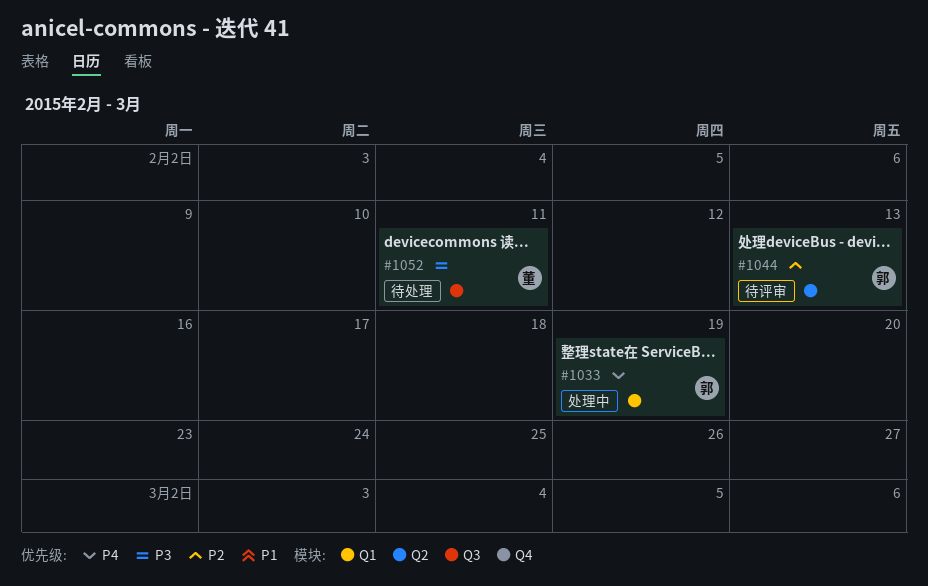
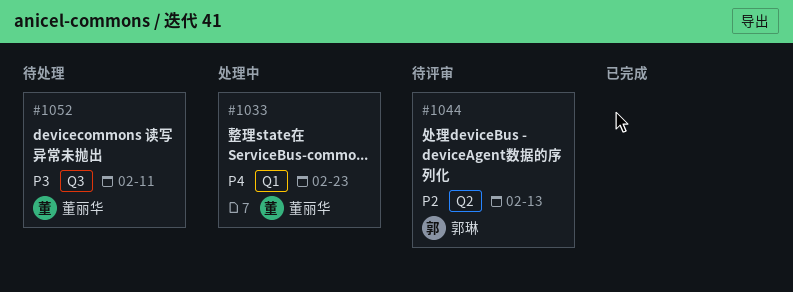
#1033, owner: 郭琳 -> 董丽华
#1033, due: Feb 19 -> Feb 23

